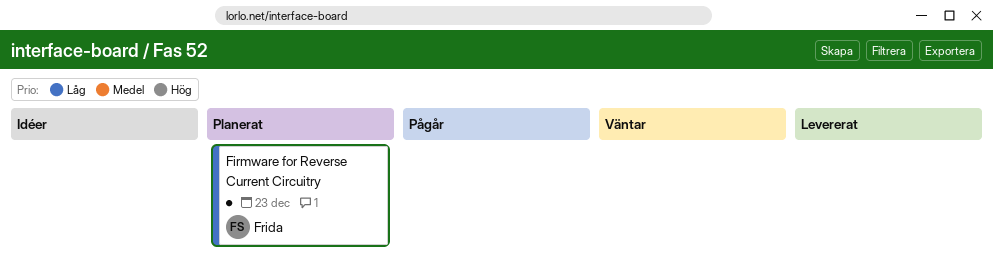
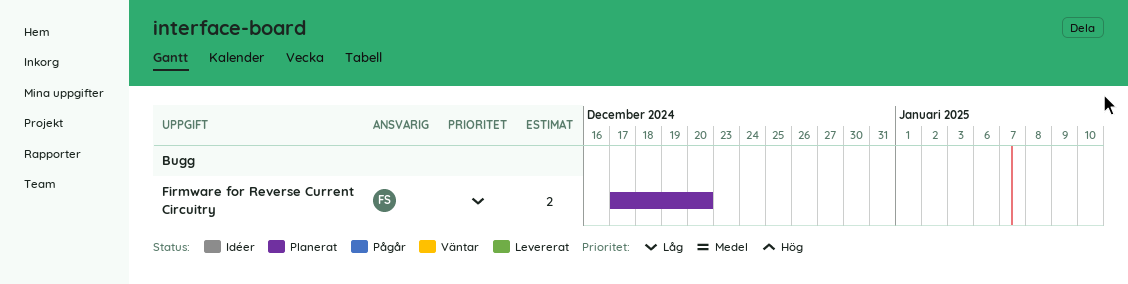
Firmware for Reverse Current Circuitry, estimate: 1 -> 2
Firmware for Reverse Current Circuitry, due: Dec 23 -> Dec 20

